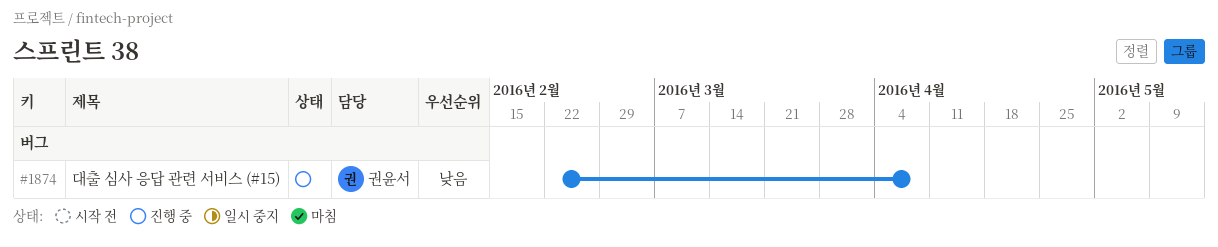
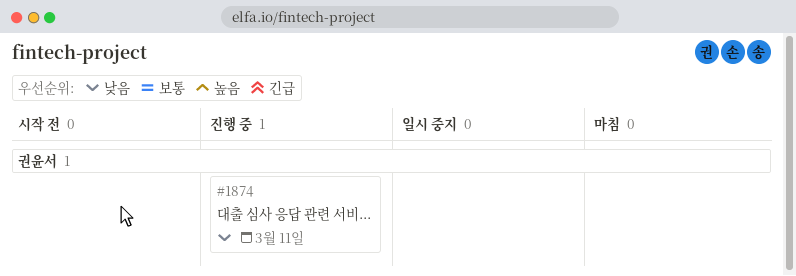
#1874, due: Apr 8 -> Mar 11

